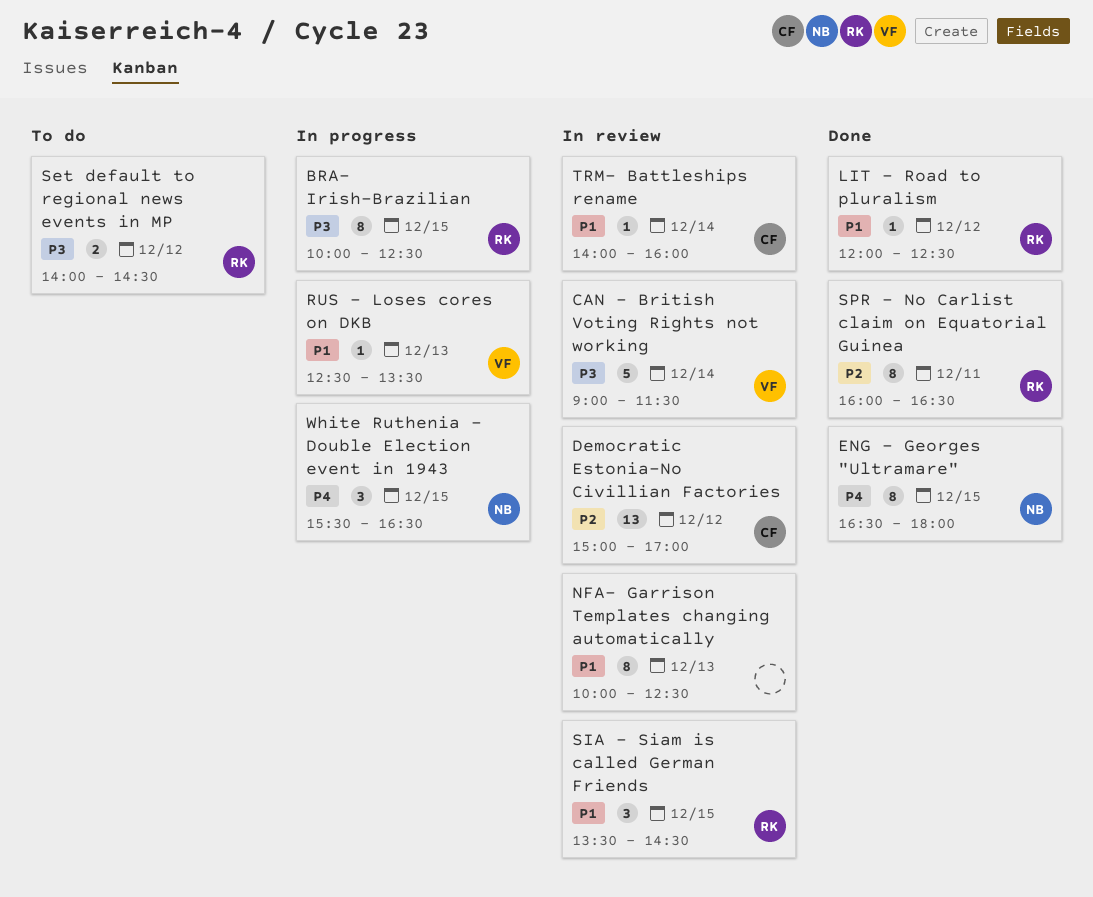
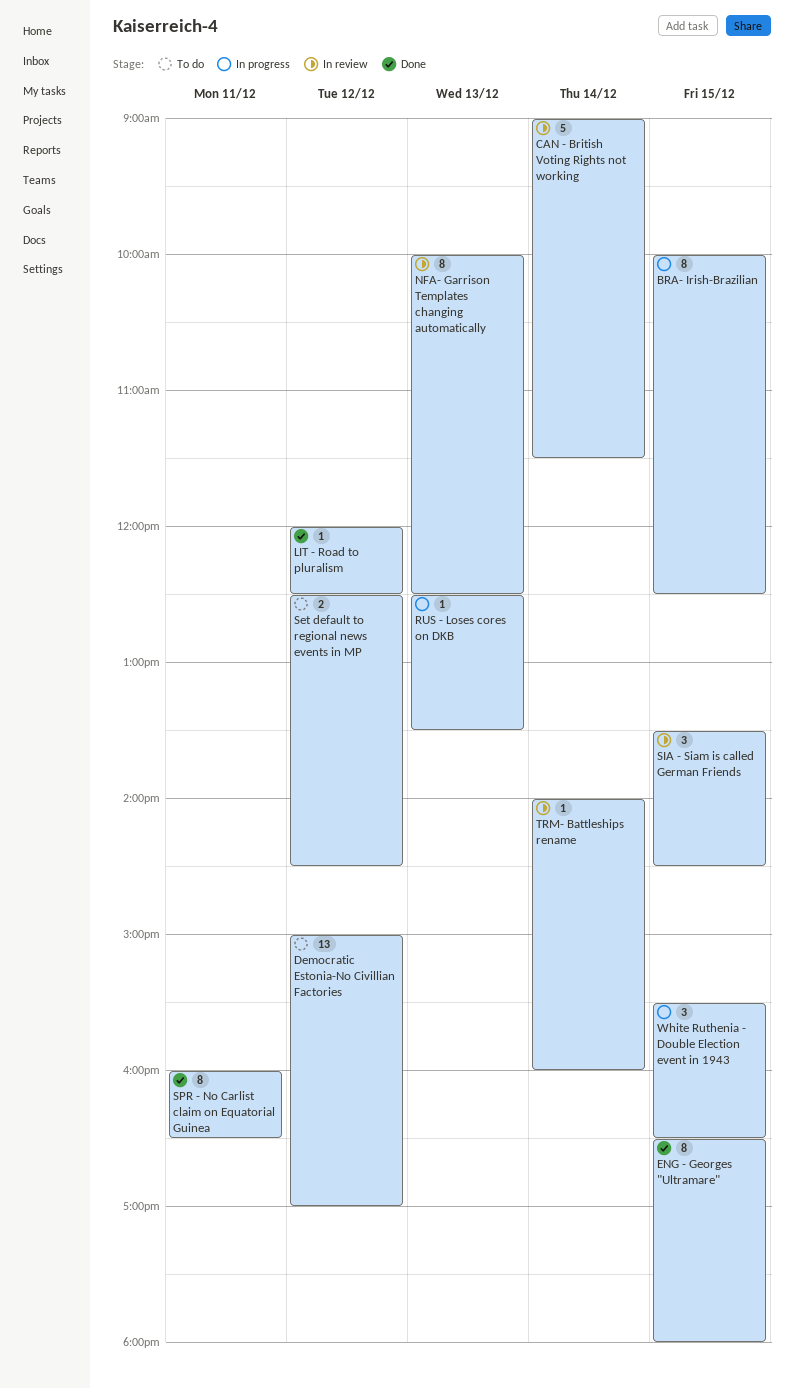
Democratic Estonia-No Civillian Factories, status: In review -> To do
Set default to regional news events in MP, begins: 14:00 -> 12:30

